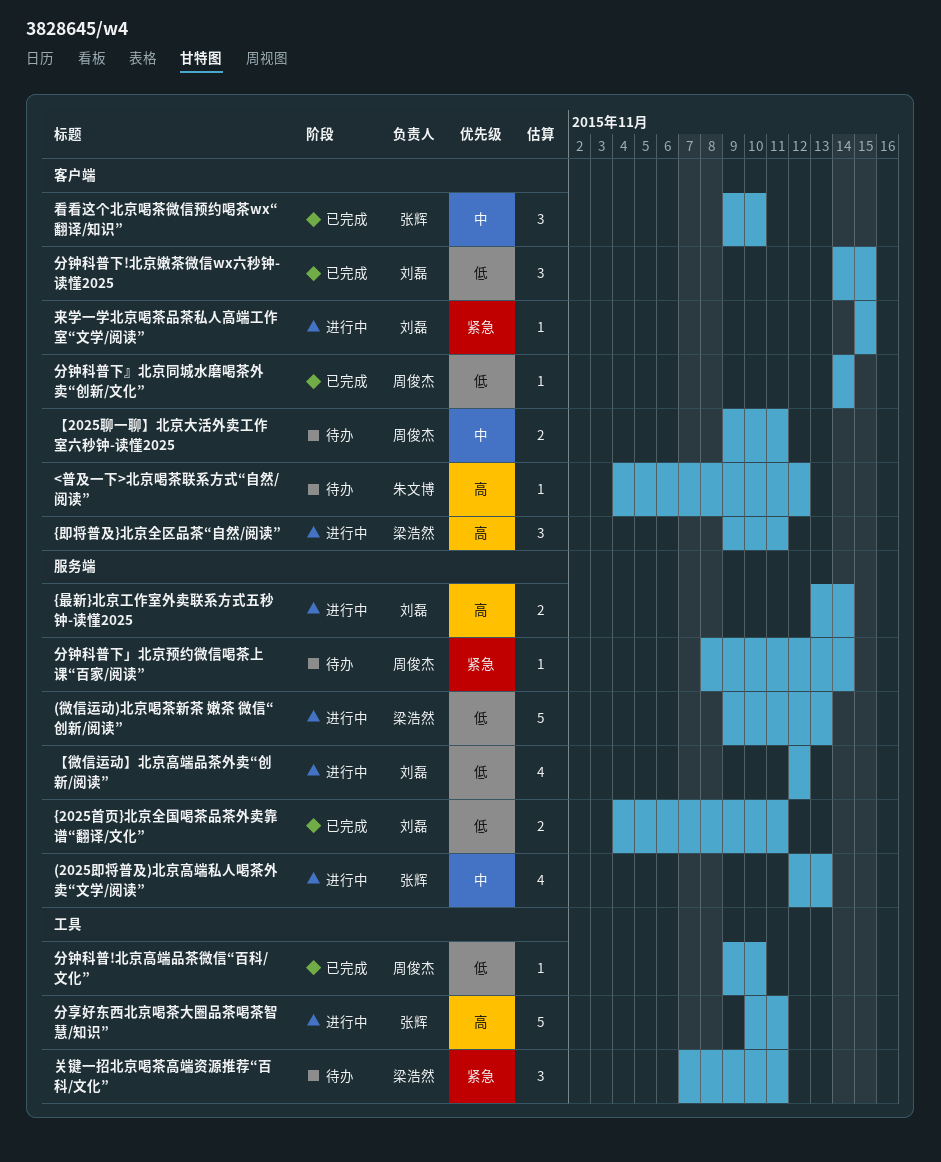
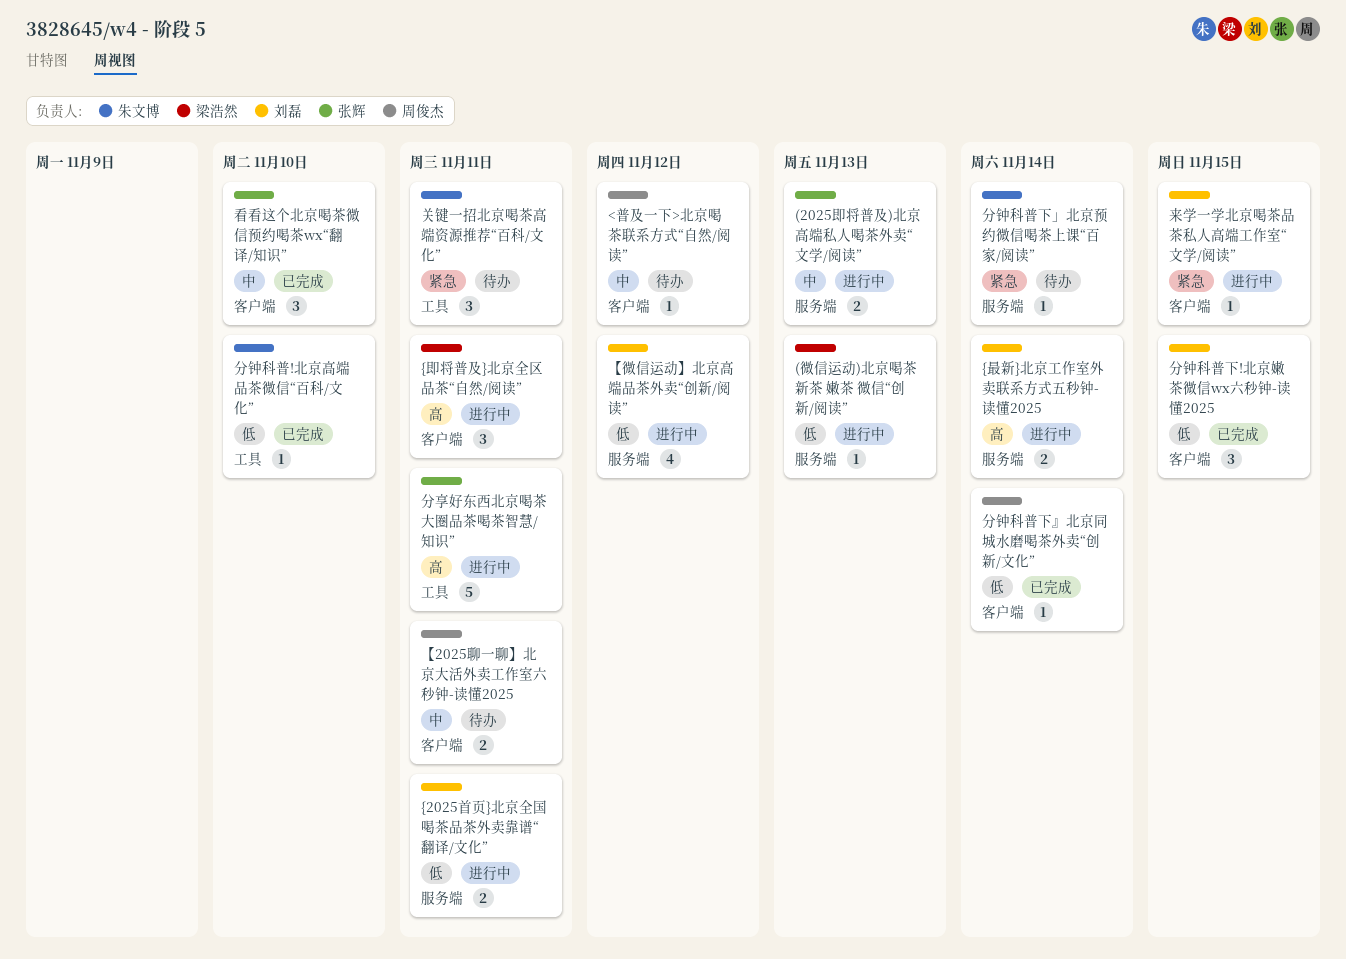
(2025即将普及)北京高端私人喝茶外卖“文学/阅读”, estimate: 4 -> 2
(微信运动)北京喝茶新茶 嫩茶 微信“创新/阅读”, estimate: 5 -> 1
<普及一下>北京喝茶联系方式“自然/阅读”, owner: 朱文博 -> 周俊杰
<普及一下>北京喝茶联系方式“自然/阅读”, priority: 高 -> 中
{2025首页}北京全国喝茶品茶外卖靠谱“翻译/文化”, status: 已完成 -> 进行中
关键一招北京喝茶高端资源推荐“百科/文化”, owner: 梁浩然 -> 朱文博
分钟科普!北京高端品茶微信“百科/文化”, owner: 周俊杰 -> 朱文博
分钟科普下」北京预约微信喝茶上课“百家/阅读”, owner: 周俊杰 -> 朱文博

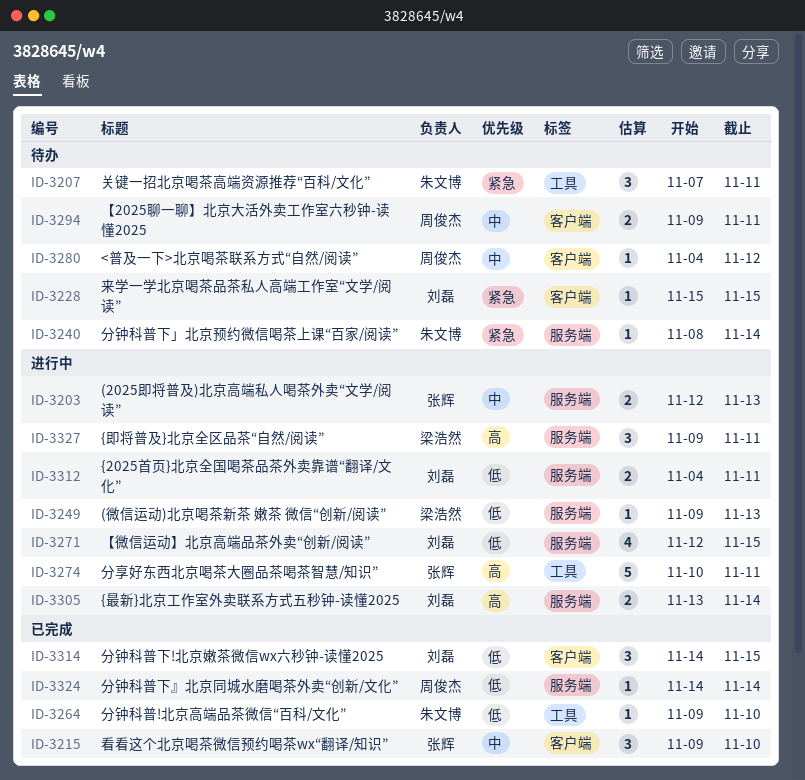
{即将普及}北京全区品茶“自然/阅读”, label: 客户端 -> 服务端
【微信运动】北京高端品茶外卖“创新/阅读”, due: Nov 12 -> Nov 15
分钟科普下』北京同城水磨喝茶外卖“创新/文化”, label: 客户端 -> 服务端
来学一学北京喝茶品茶私人高端工作室“文学/阅读”, status: 进行中 -> 待办

